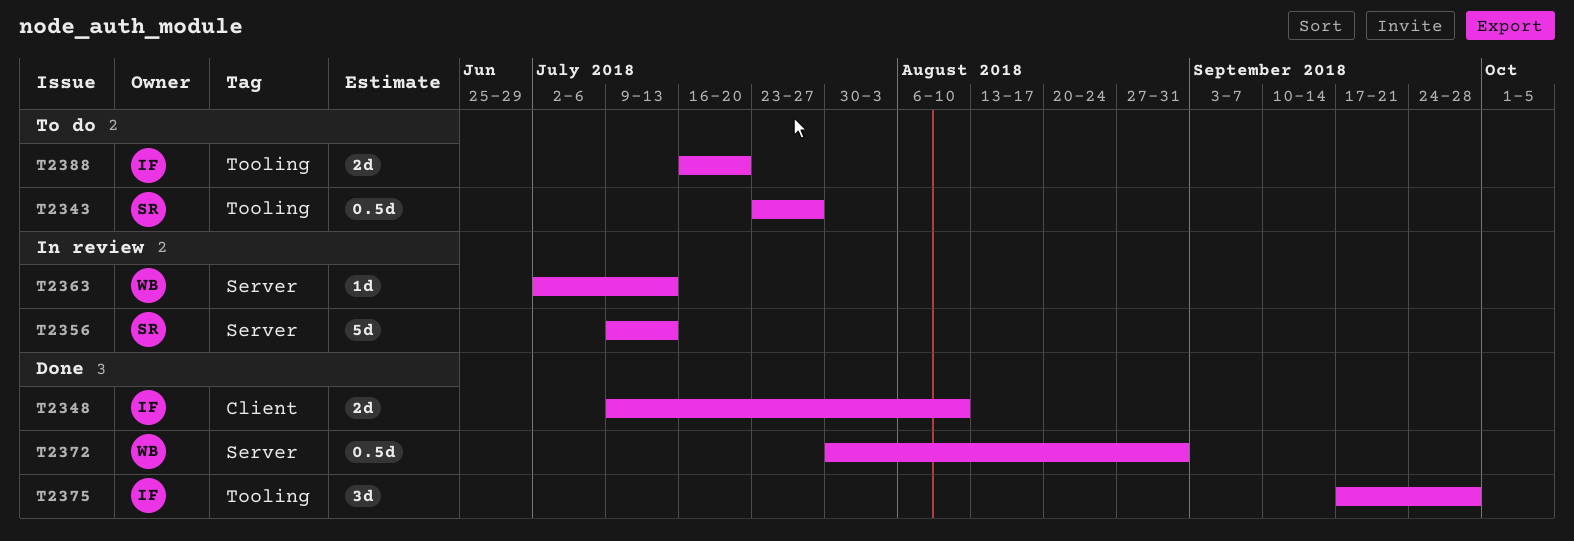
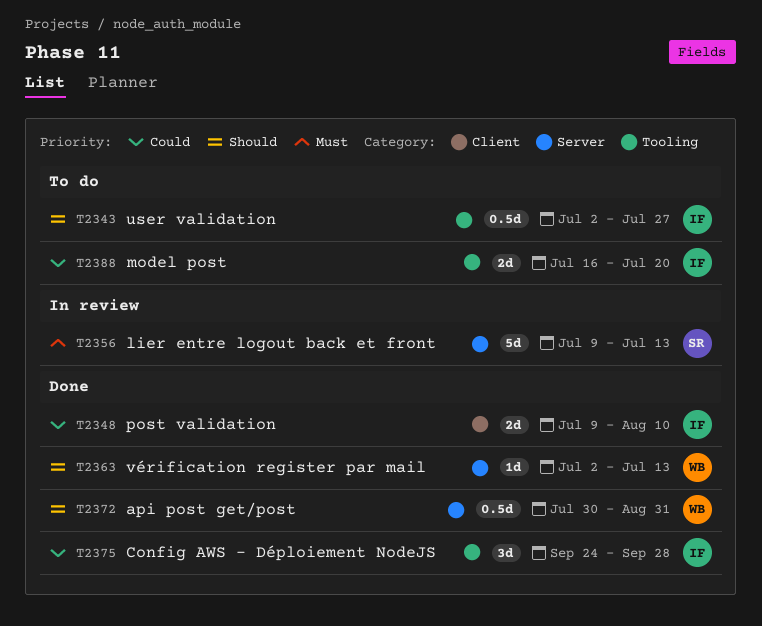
T2343, owner: SR -> IF
T2343, start: Jul 23 -> Jul 2
T2363, status: In review -> Done
T2375, start: Sep 17 -> Sep 24

